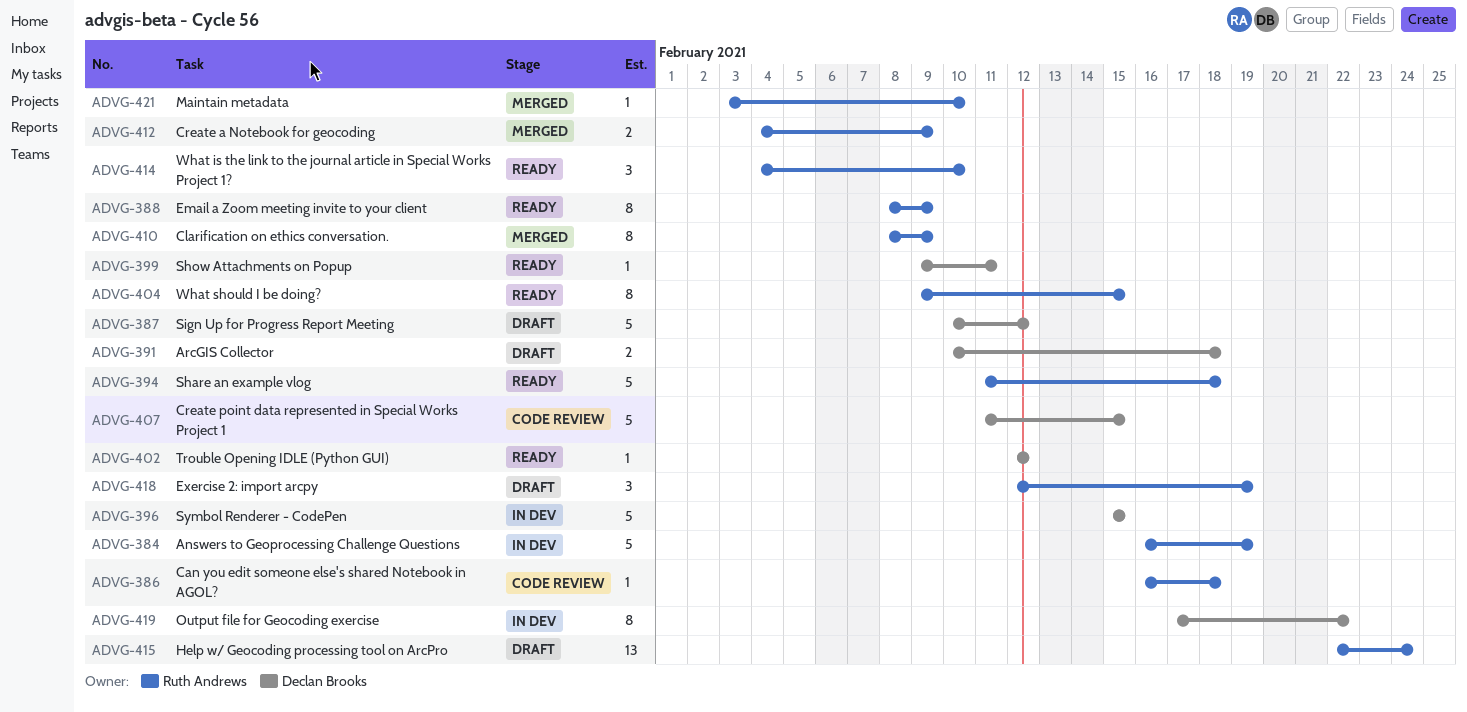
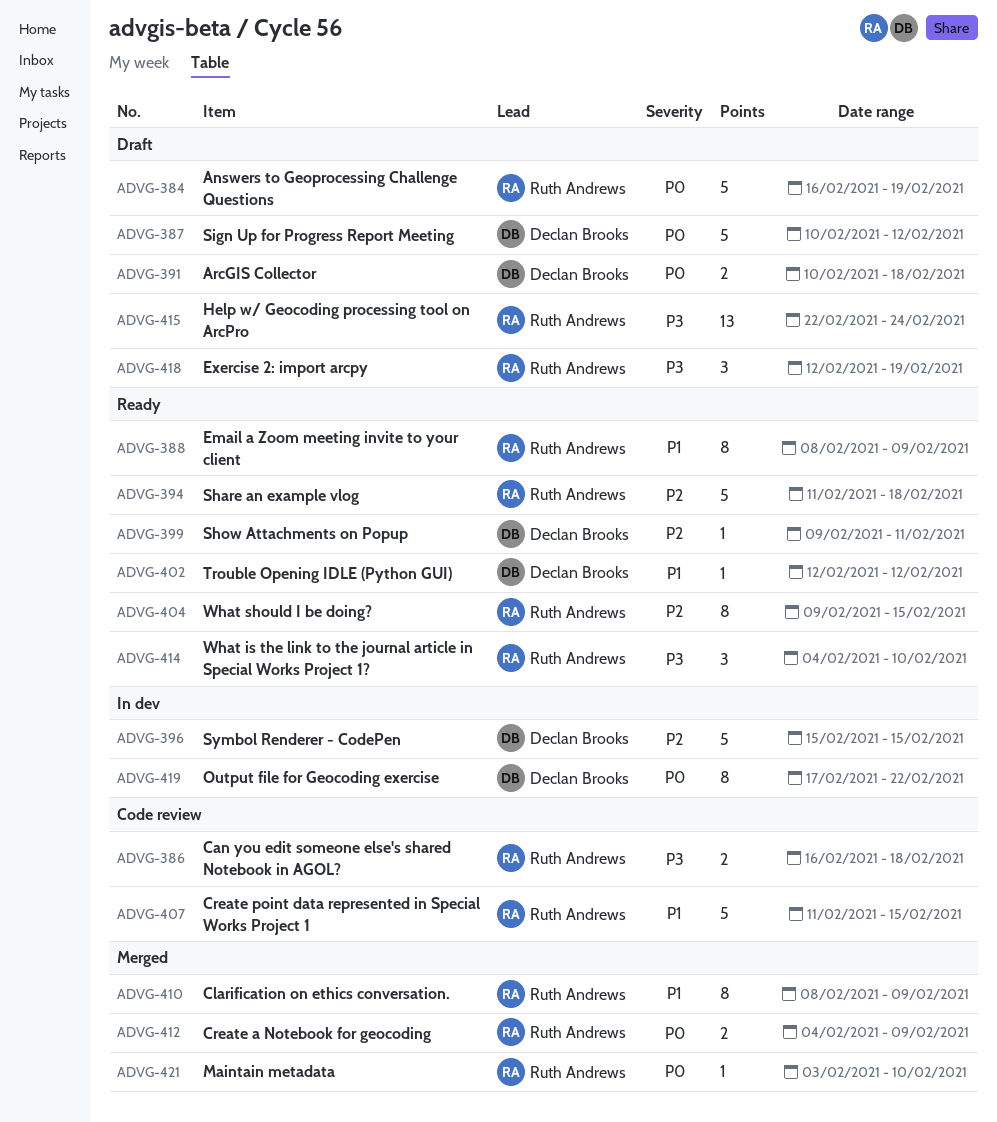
ADVG-384, status: In dev -> Draft
ADVG-386, estimate: 1 -> 2
ADVG-407, owner: Declan Brooks -> Ruth Andrews

